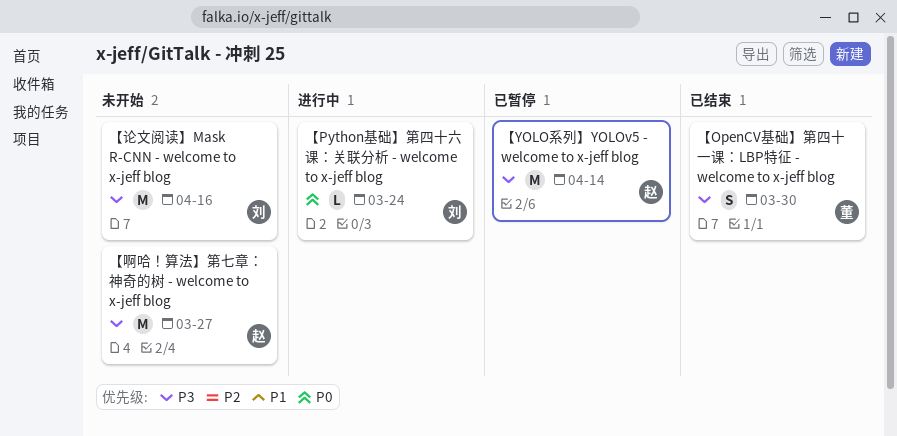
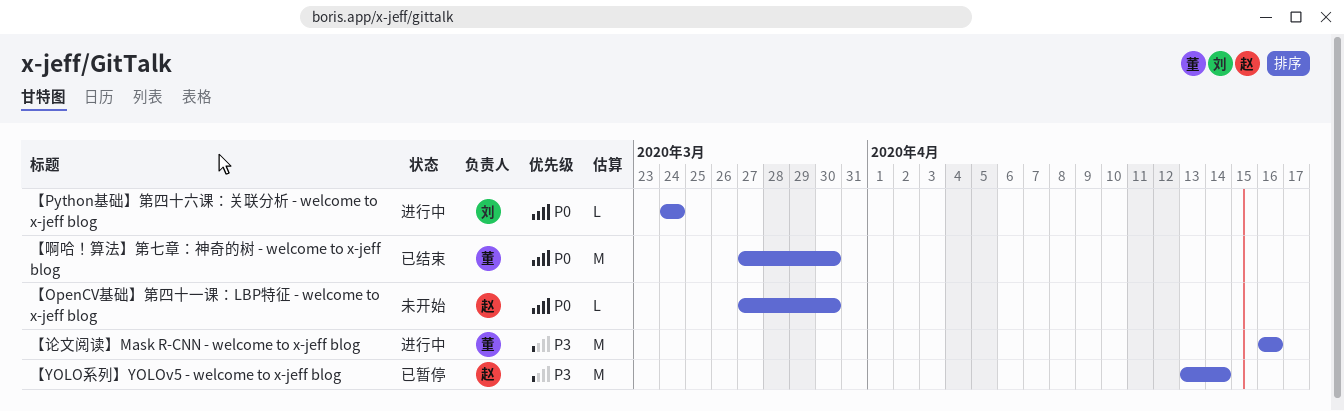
【OpenCV基础】第四十一课：LBP特征 - welcome to x-jeff blog, status: 已结束 -> 未开始
【OpenCV基础】第四十一课：LBP特征 - welcome to x-jeff blog, owner: 董 -> 赵
【OpenCV基础】第四十一课：LBP特征 - welcome to x-jeff blog, priority: P3 -> P0
【OpenCV基础】第四十一课：LBP特征 - welcome to x-jeff blog, estimate: S -> L
【啊哈！算法】第七章：神奇的树 - welcome to x-jeff blog, status: 未开始 -> 已结束
【啊哈！算法】第七章：神奇的树 - welcome to x-jeff blog, owner: 赵 -> 董
【啊哈！算法】第七章：神奇的树 - welcome to x-jeff blog, priority: P3 -> P0
【啊哈！算法】第七章：神奇的树 - welcome to x-jeff blog, due: Mar 27 -> Mar 30
【论文阅读】Mask R-CNN - welcome to x-jeff blog, status: 未开始 -> 进行中
【论文阅读】Mask R-CNN - welcome to x-jeff blog, owner: 刘 -> 董

